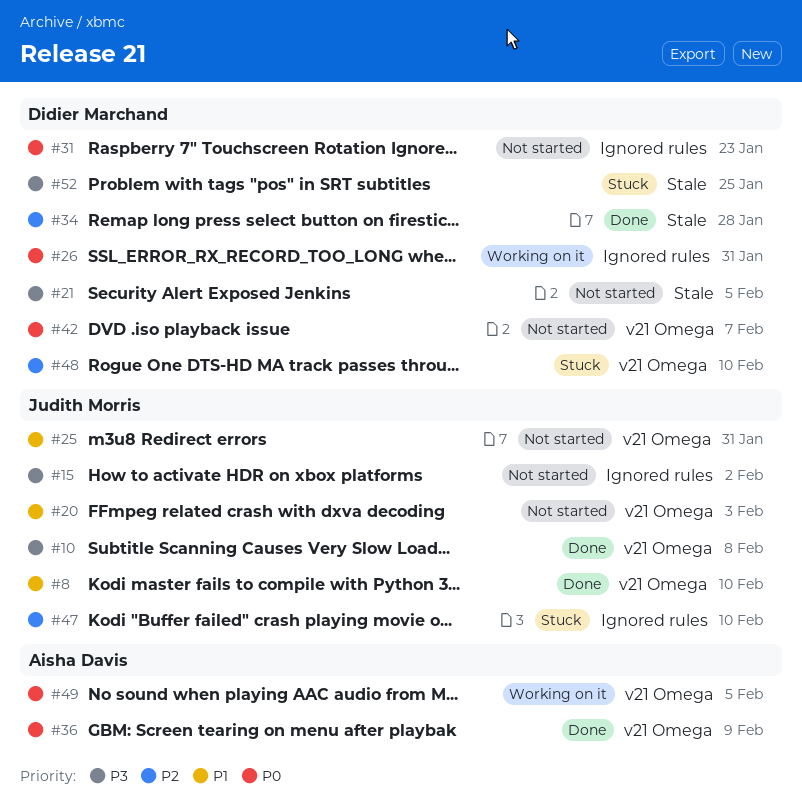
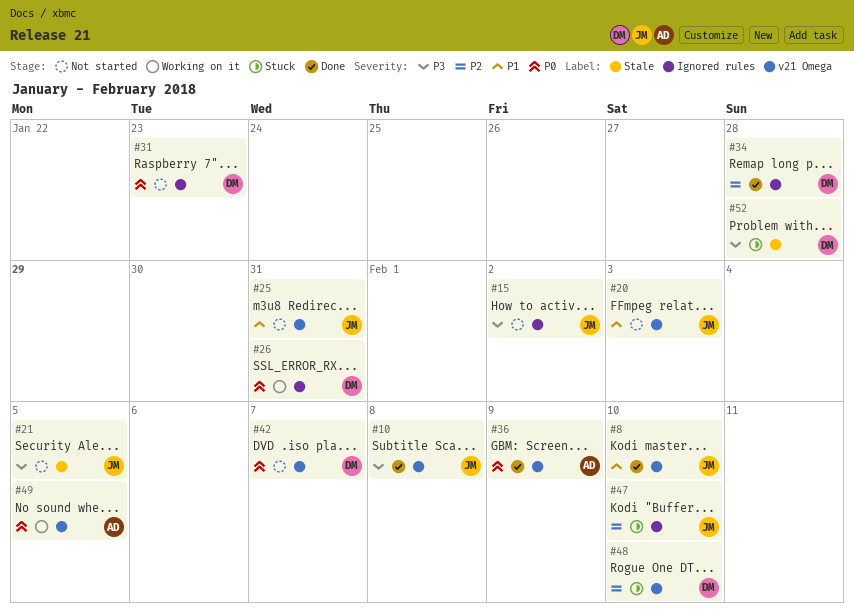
#21, owner: Didier Marchand -> Judith Morris
#34, label: Stale -> Ignored rules
#52, due: Jan 25 -> Jan 28

